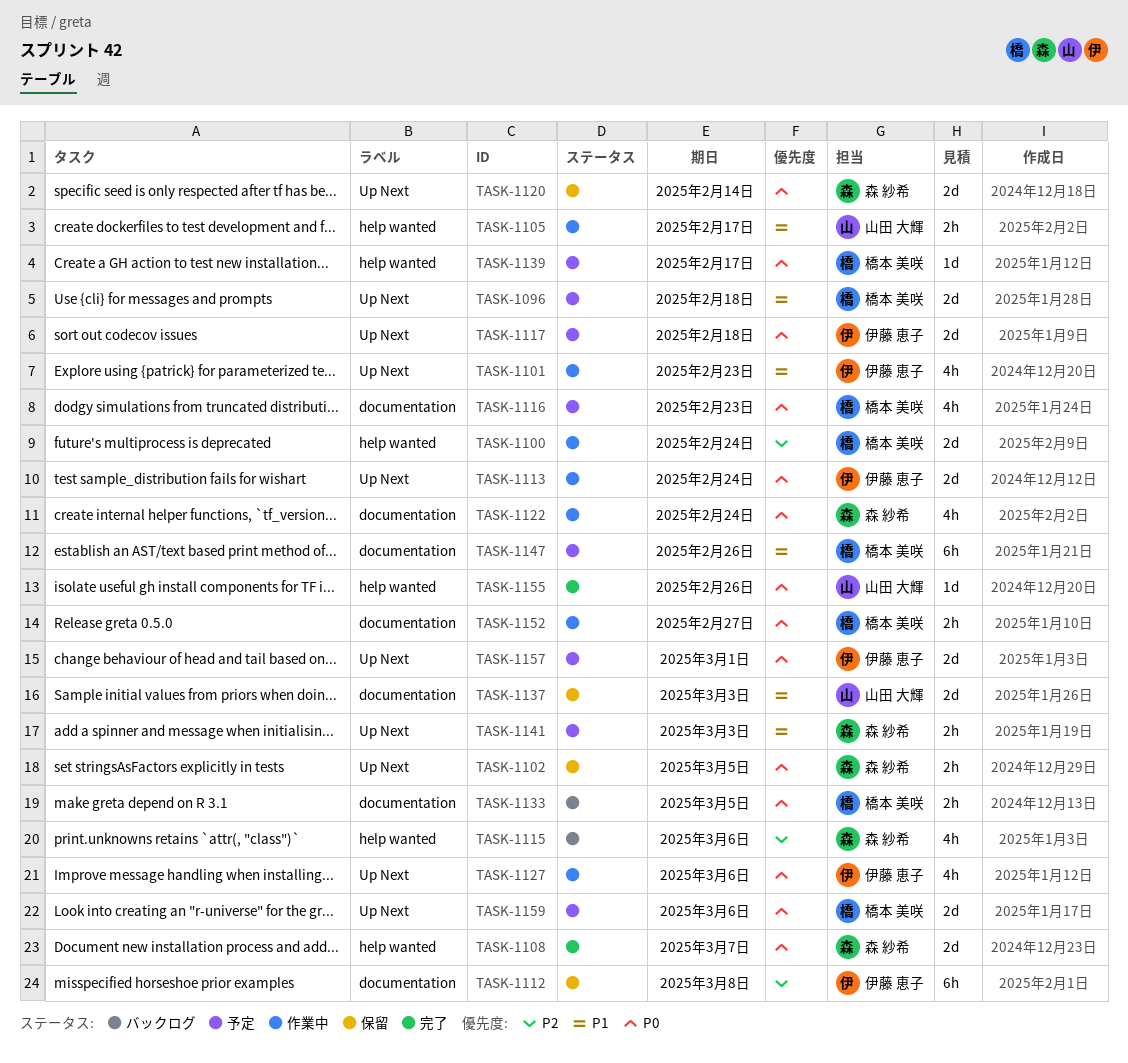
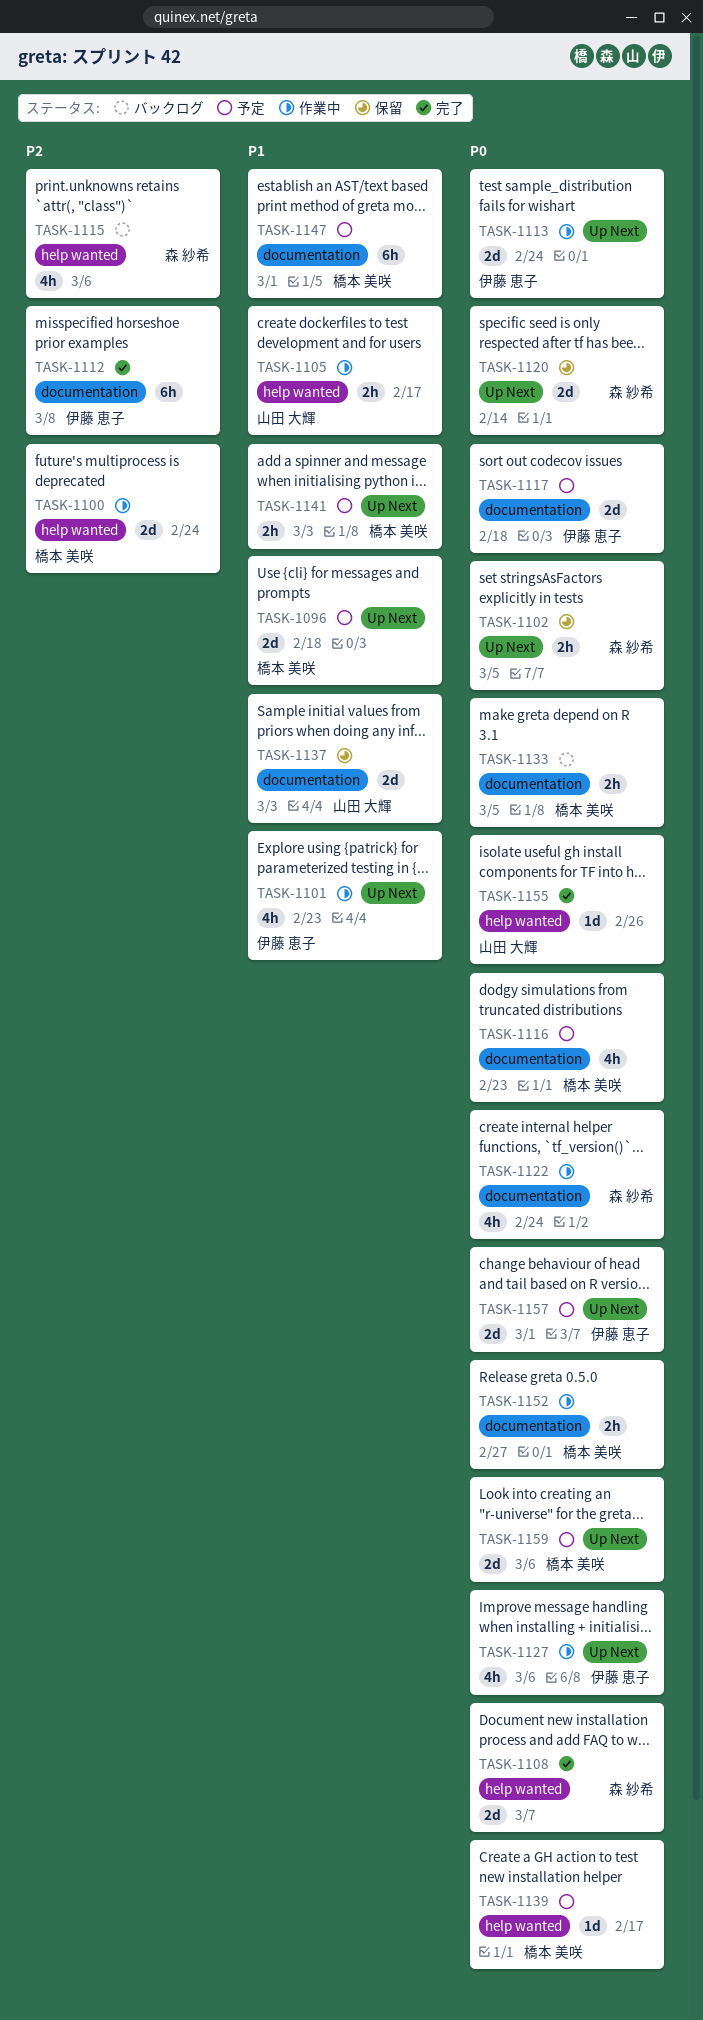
TASK-1112, status: 保留 -> 完了
TASK-1117, label: Up Next -> documentation
TASK-1141, owner: 森 紗希 -> 橋本 美咲
TASK-1147, due: Feb 26 -> Mar 1

